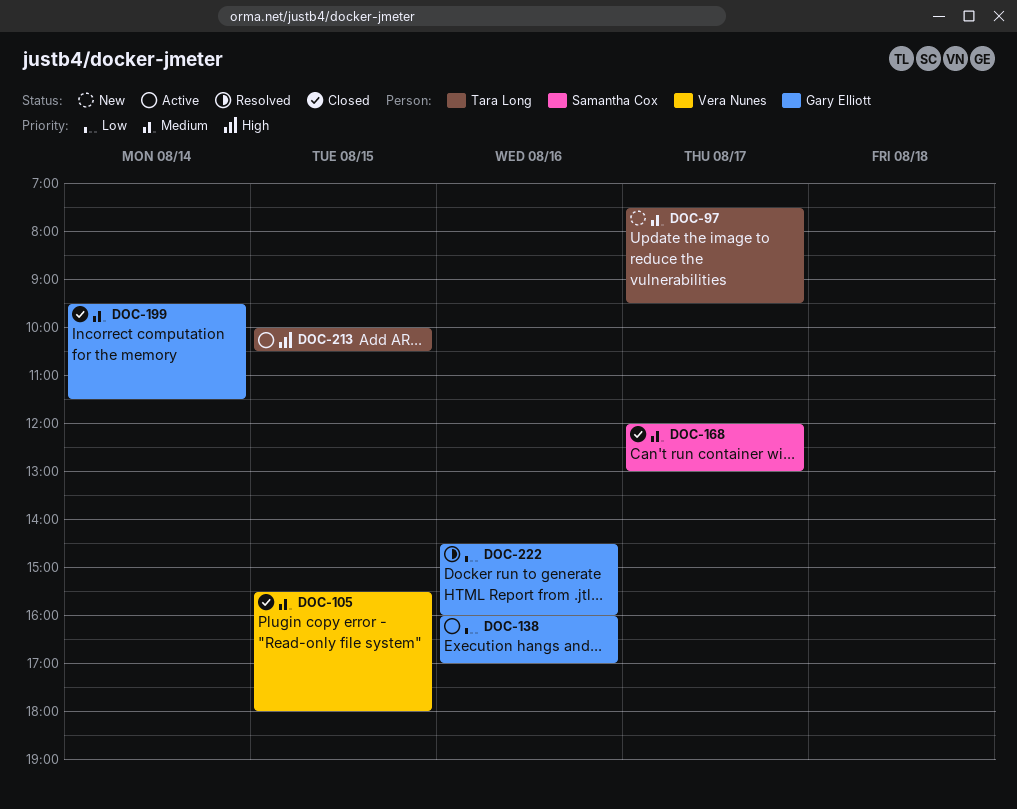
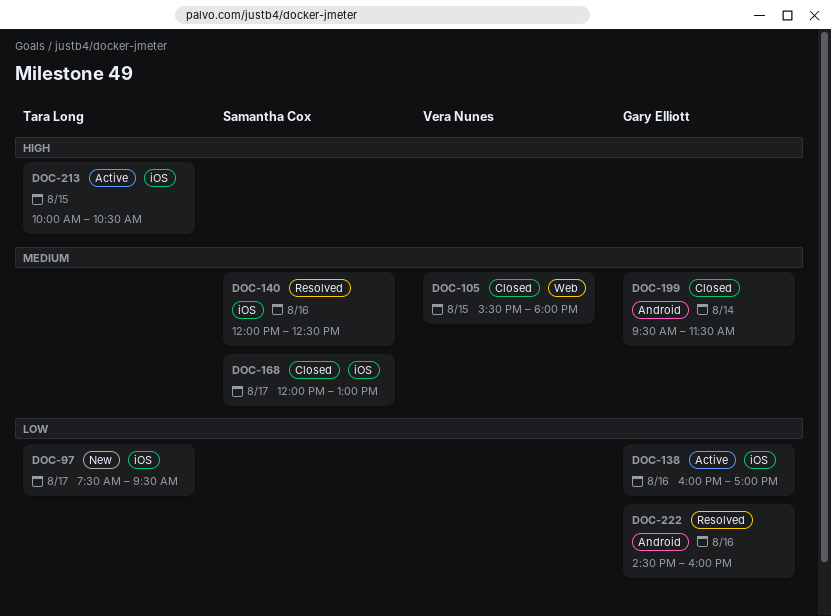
DOC-97, priority: Medium -> Low
DOC-140: none -> present

